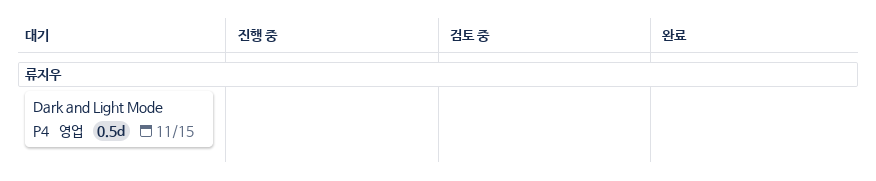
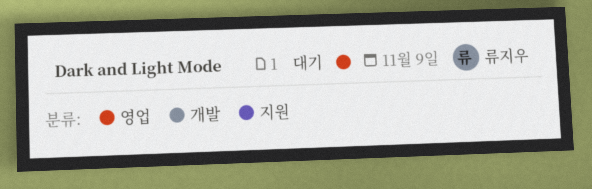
Dark and Light Mode, due: Nov 15 -> Nov 9

